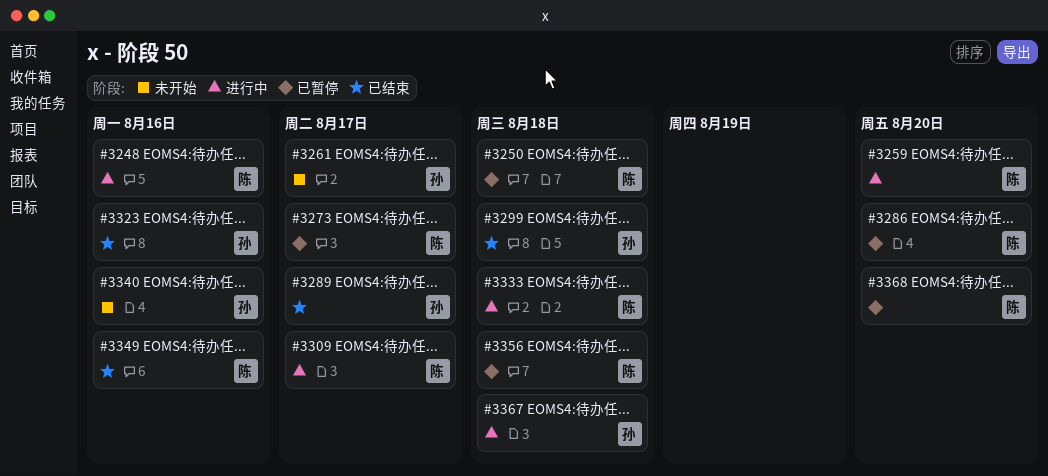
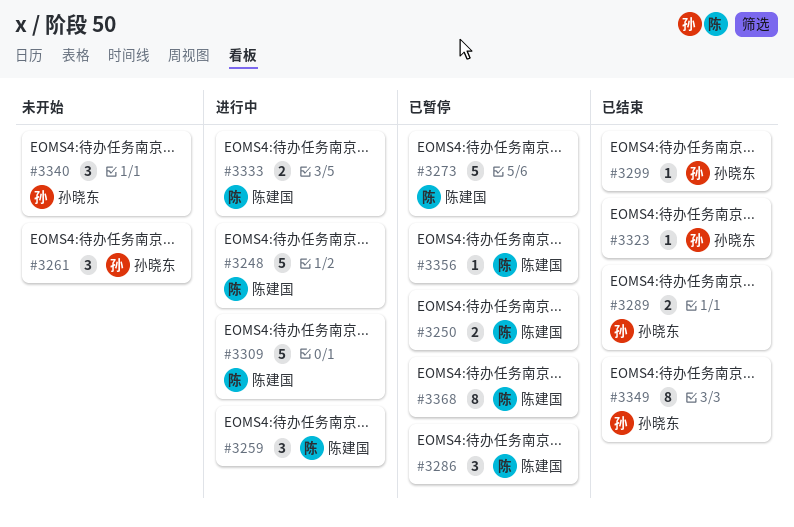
#3349, owner: 陈建国 -> 孙晓东
#3367: present -> none

